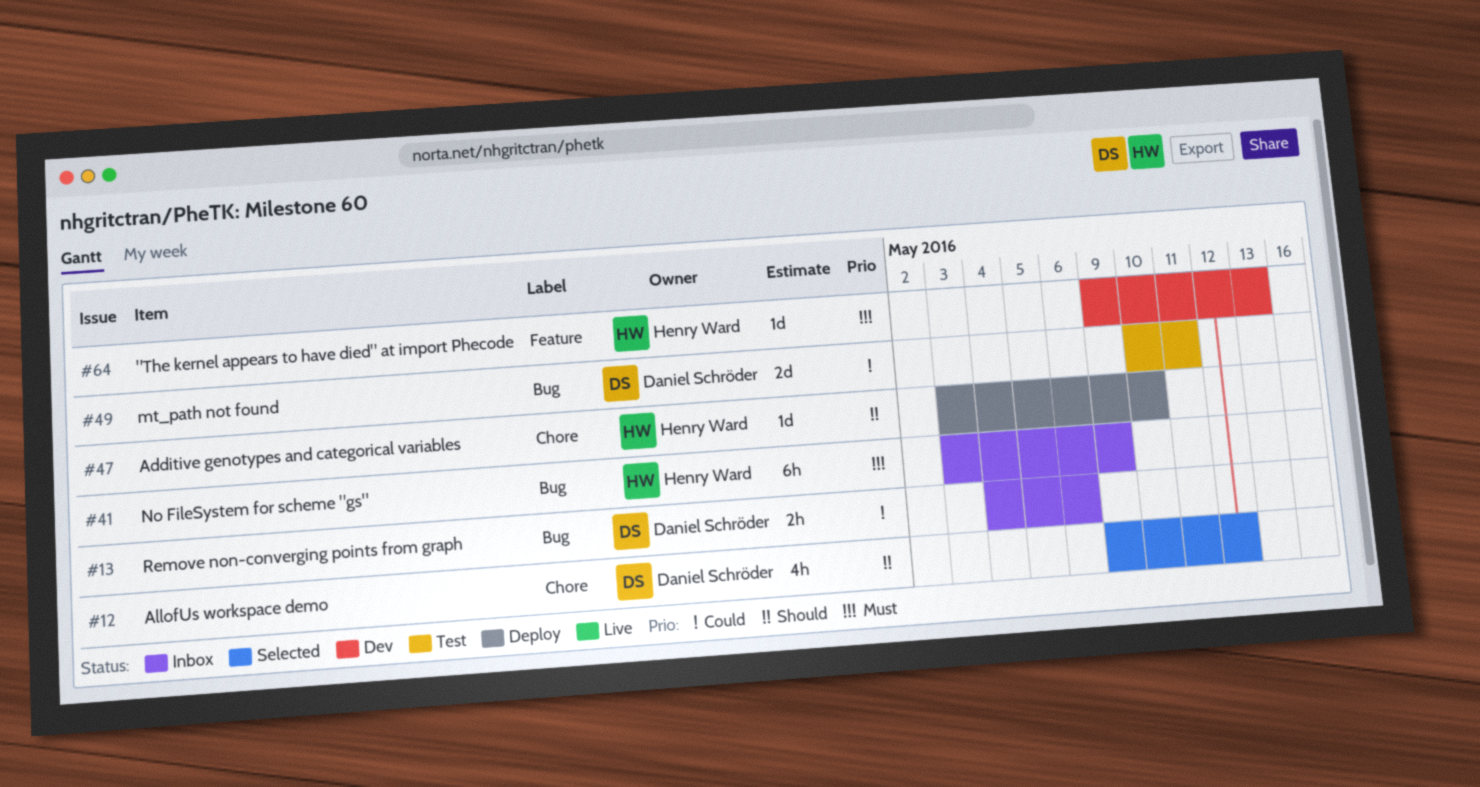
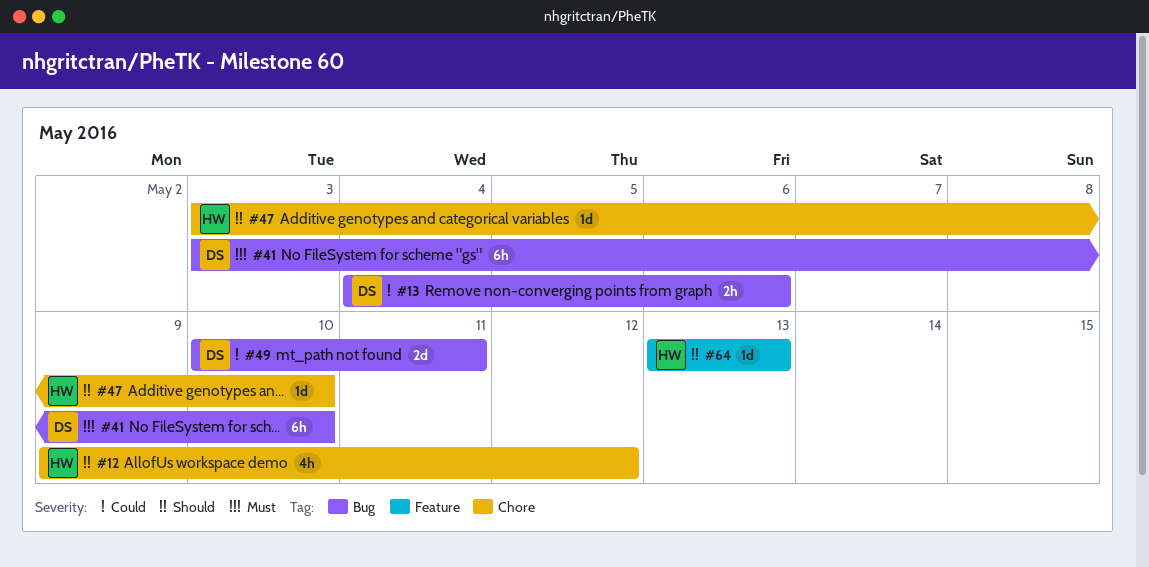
#12, owner: Daniel Schröder -> Henry Ward
#41, owner: Henry Ward -> Daniel Schröder
#41, due: May 9 -> May 10
#64, priority: Must -> Should
#64, start: May 9 -> May 13

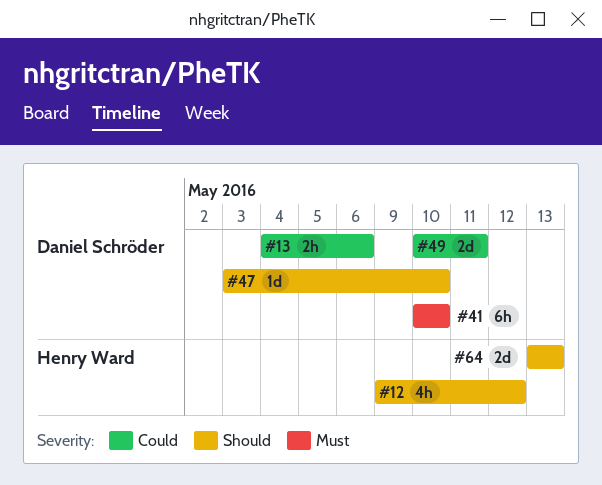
#41, start: May 3 -> May 10
#47, owner: Henry Ward -> Daniel Schröder
#64, estimate: 1d -> 2d

